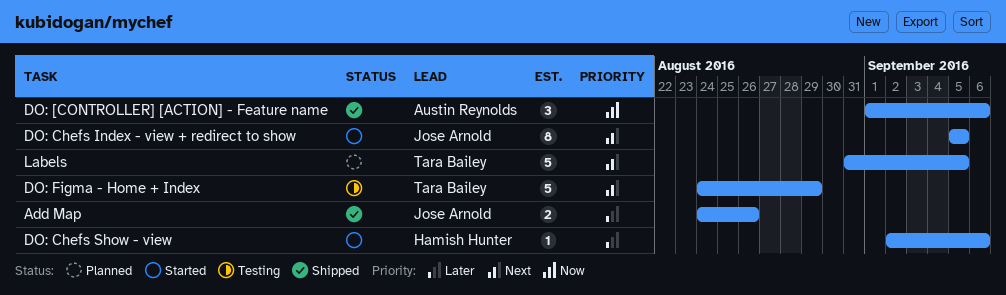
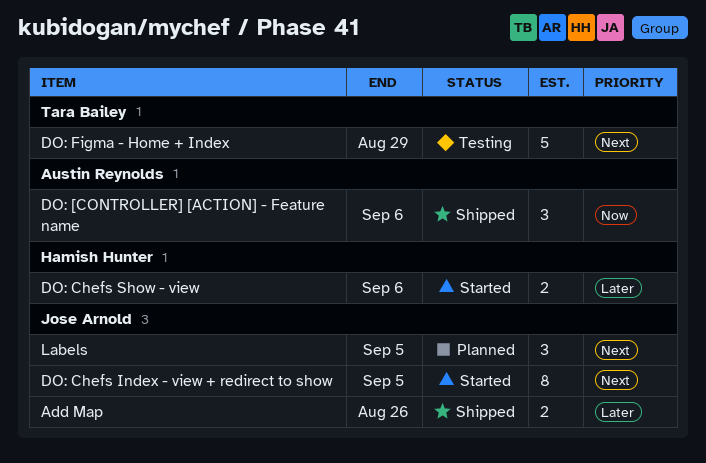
DO: Chefs Show - view, estimate: 1 -> 2
Labels, owner: Tara Bailey -> Jose Arnold
Labels, estimate: 5 -> 3

